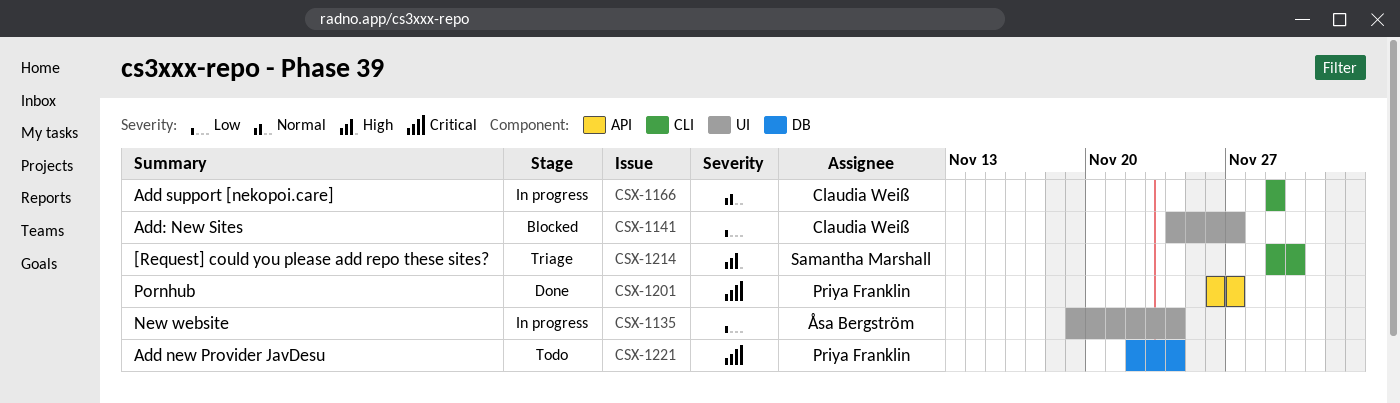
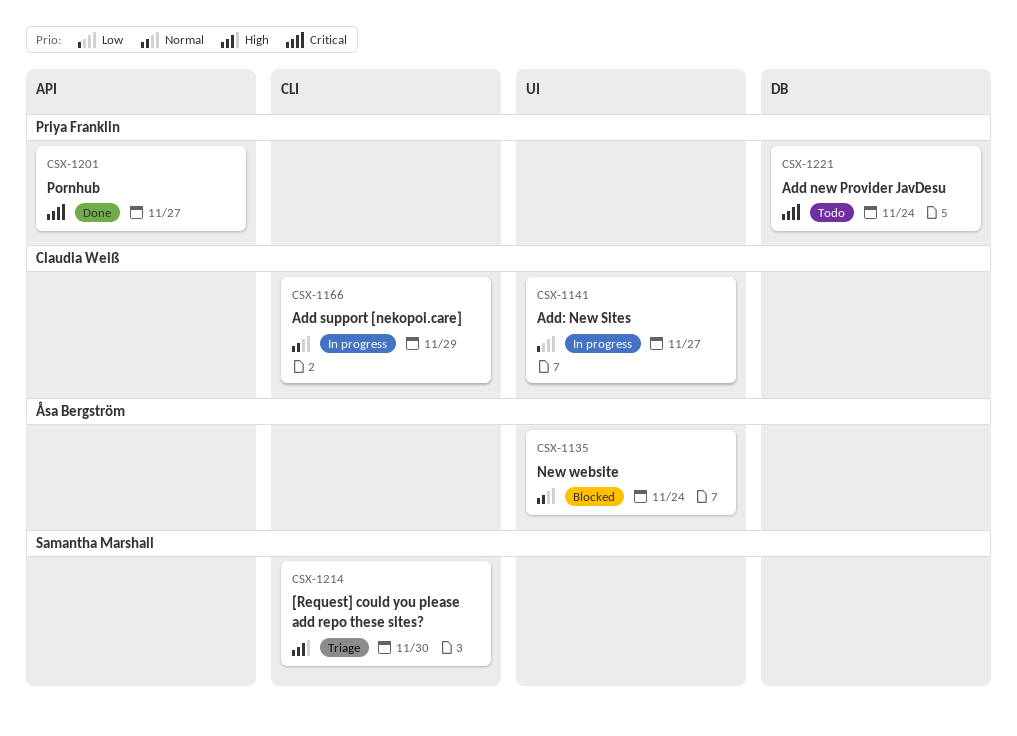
CSX-1135, status: In progress -> Blocked
CSX-1135, priority: Low -> Normal
CSX-1141, status: Blocked -> In progress

